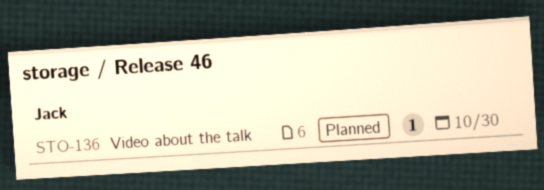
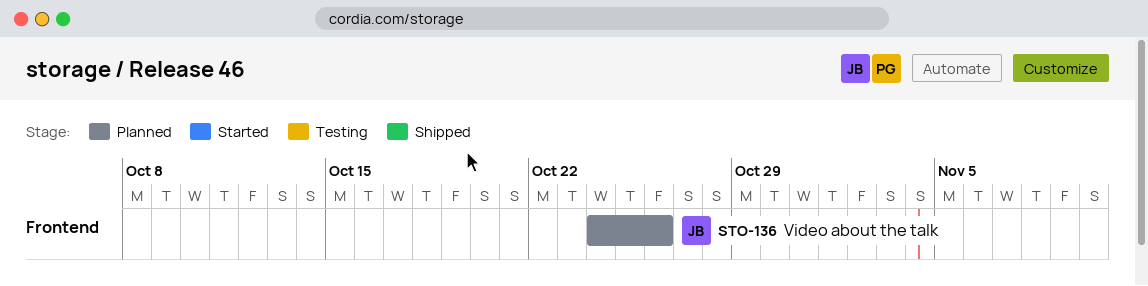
STO-136, due: Oct 30 -> Oct 26

